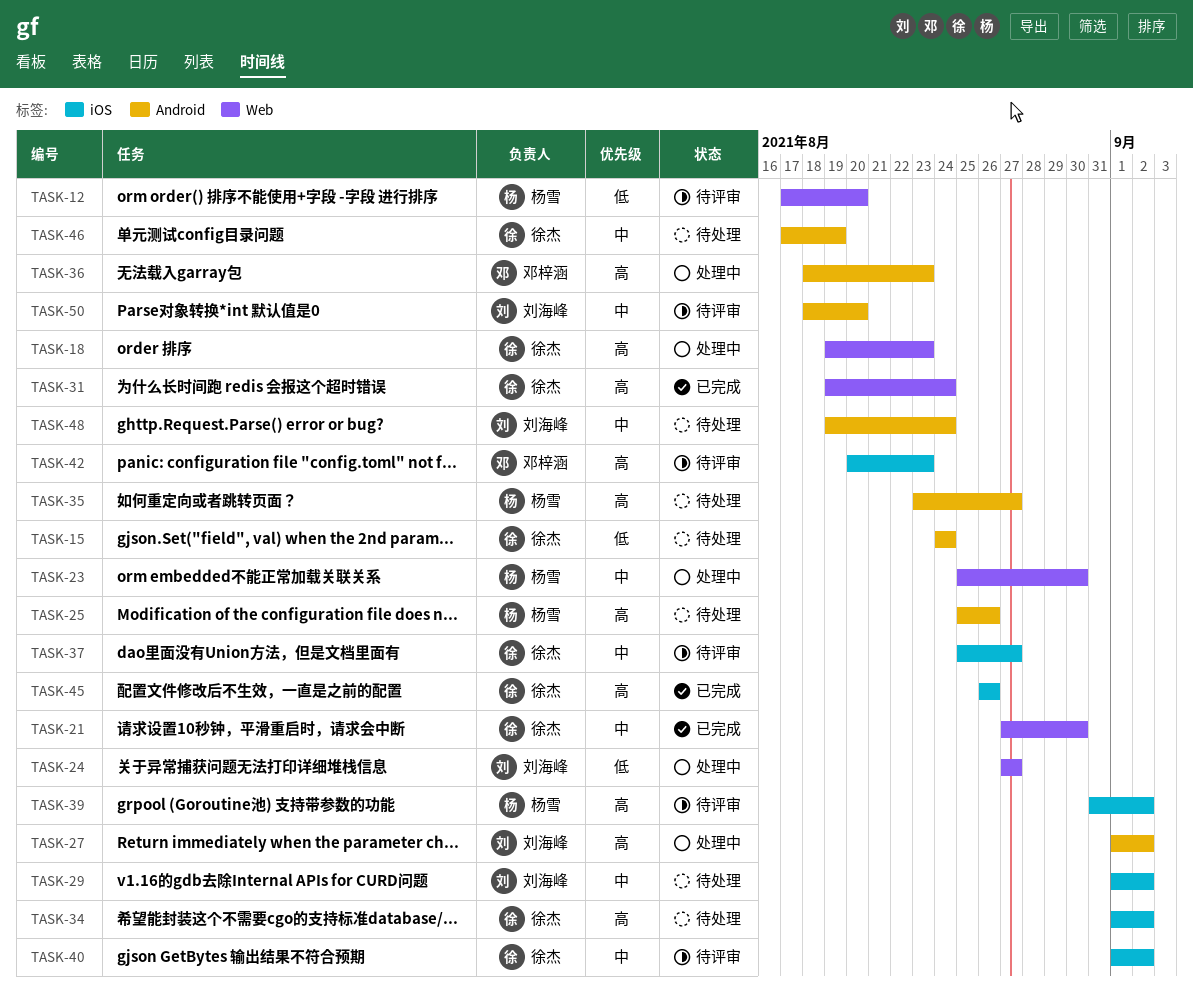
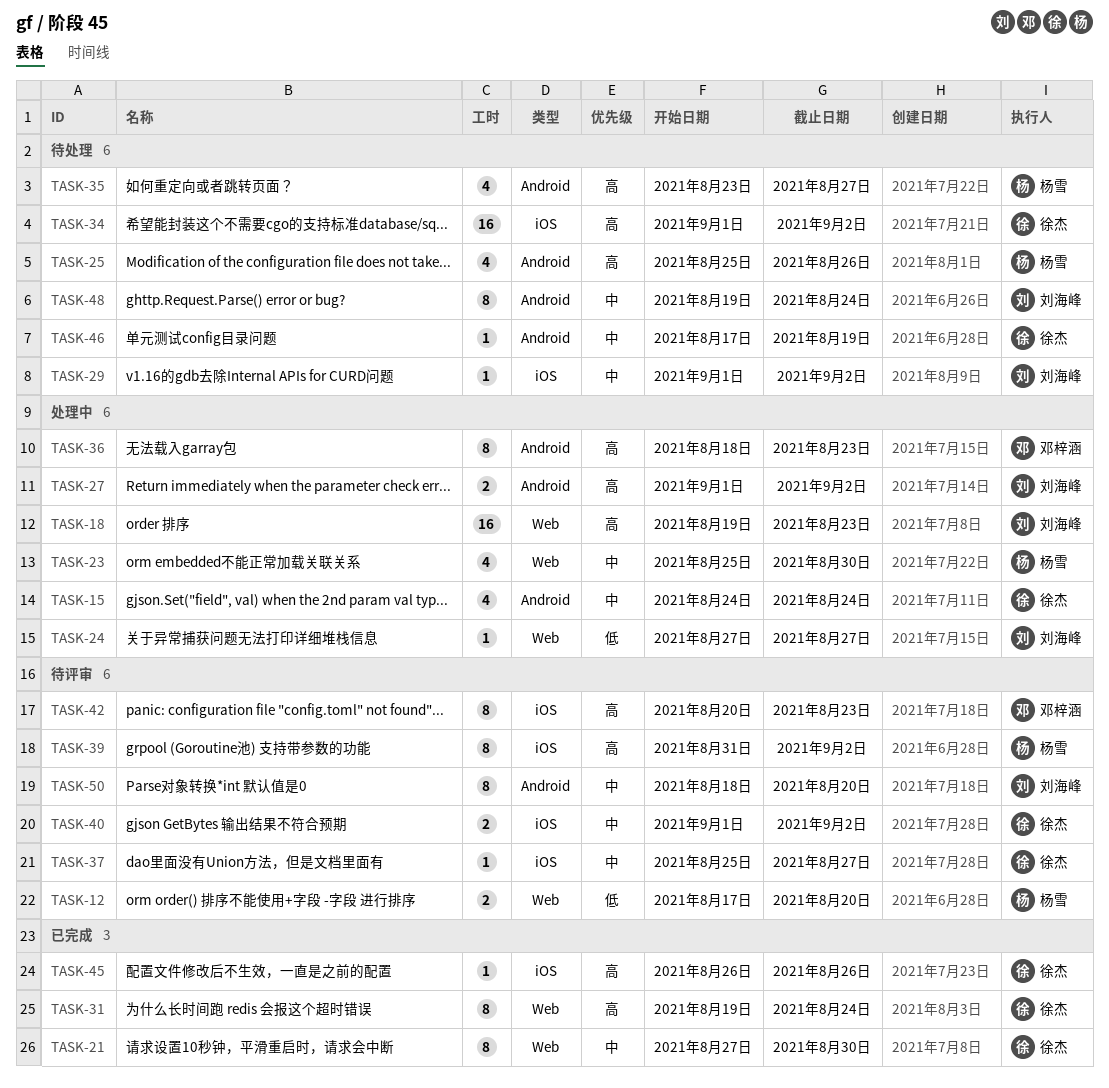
TASK-15, status: 待处理 -> 处理中
TASK-15, priority: 低 -> 中
TASK-18, owner: 徐杰 -> 刘海峰

